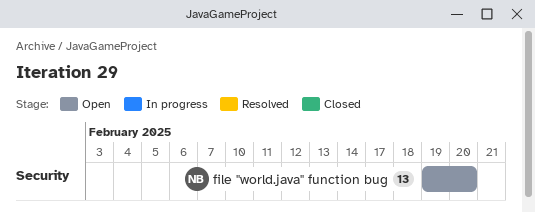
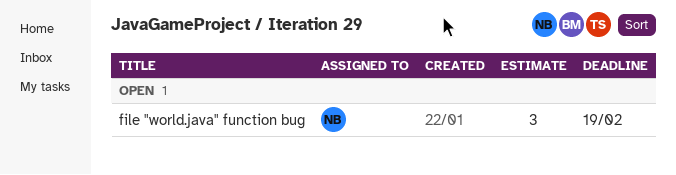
file "world.java" function bug, estimate: 13 -> 3
file "world.java" function bug, due: Feb 20 -> Feb 19

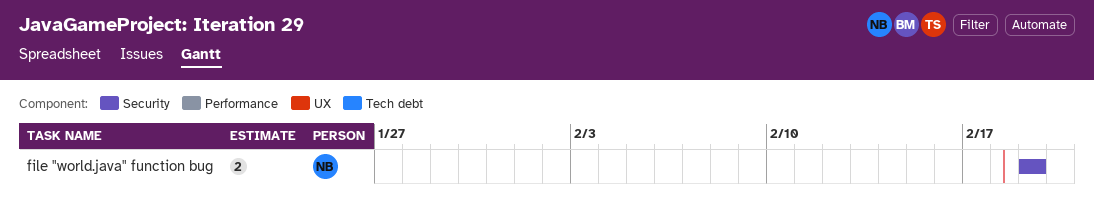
file "world.java" function bug, estimate: 3 -> 2

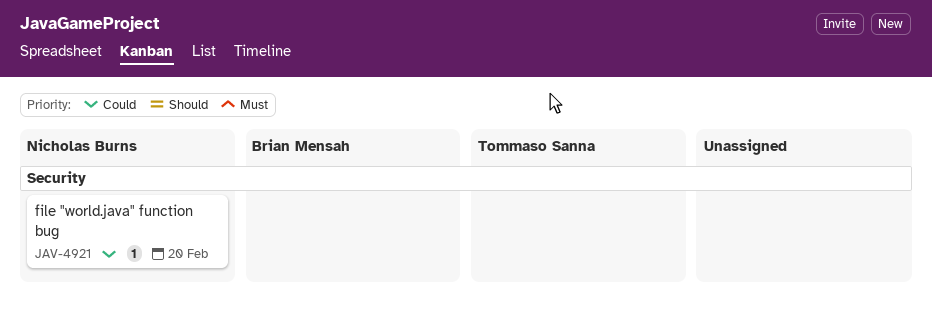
file "world.java" function bug, estimate: 2 -> 1
file "world.java" function bug, due: Feb 19 -> Feb 20

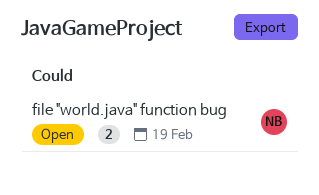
file "world.java" function bug, estimate: 1 -> 2
file "world.java" function bug, due: Feb 20 -> Feb 19

